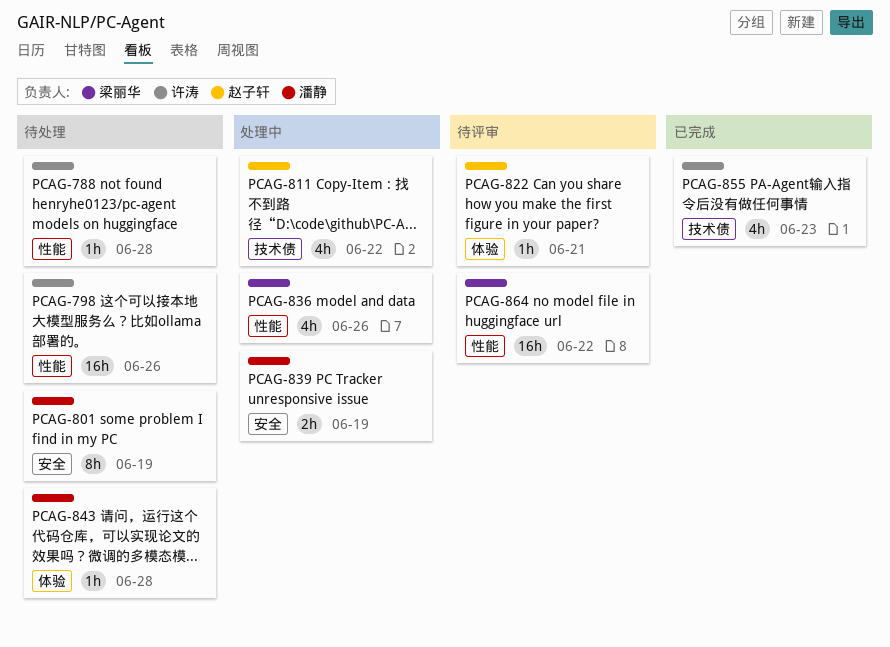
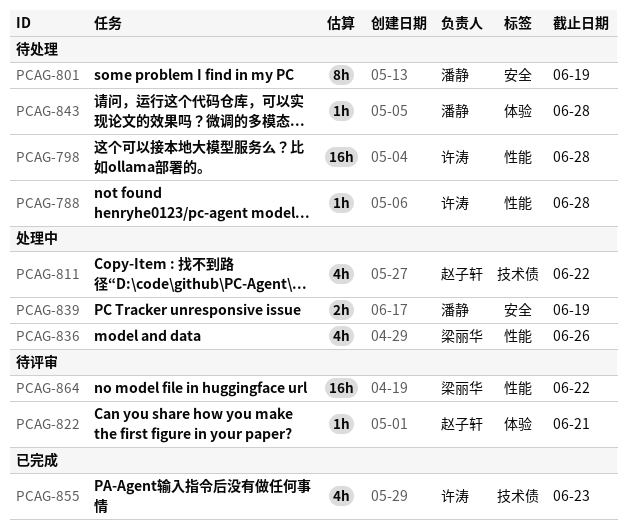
PCAG-798, due: Jun 26 -> Jun 28

